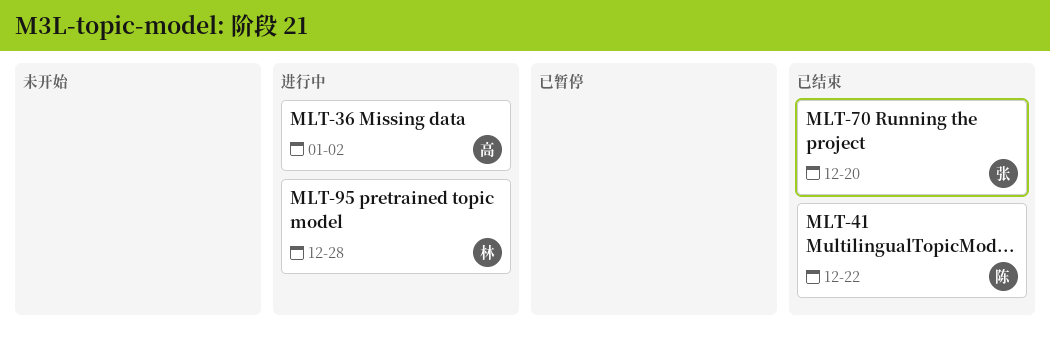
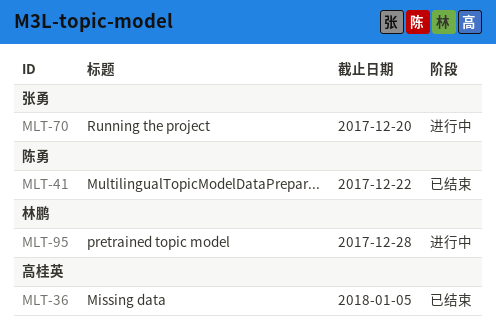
MLT-36, status: 进行中 -> 已结束
MLT-36, due: Jan 2 -> Jan 5
MLT-70, status: 已结束 -> 进行中

